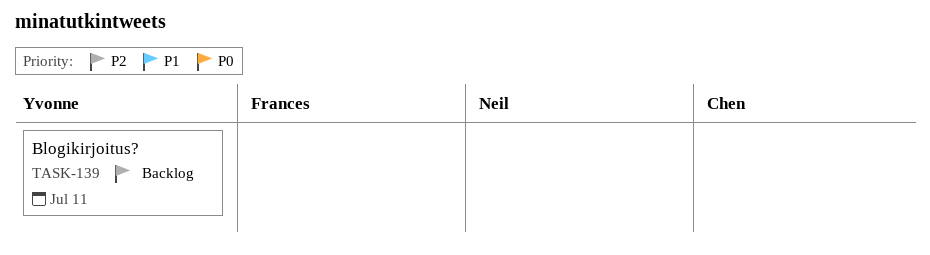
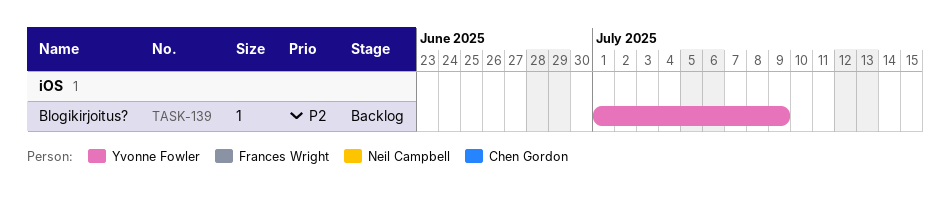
TASK-139, due: Jul 11 -> Jul 9

